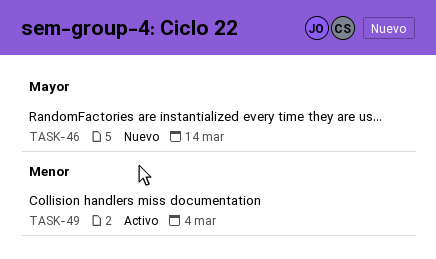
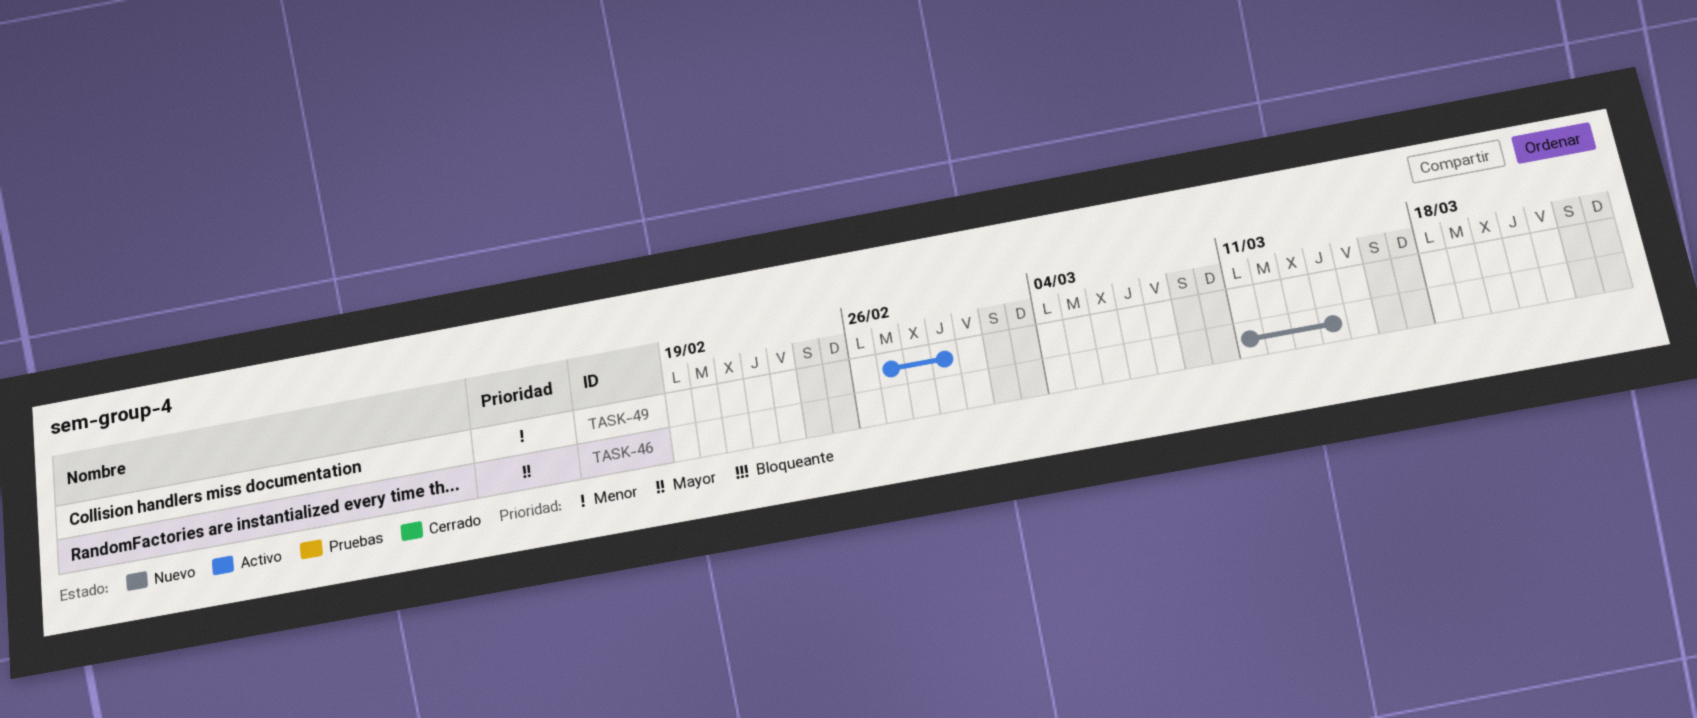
TASK-49, due: Mar 4 -> Feb 29

